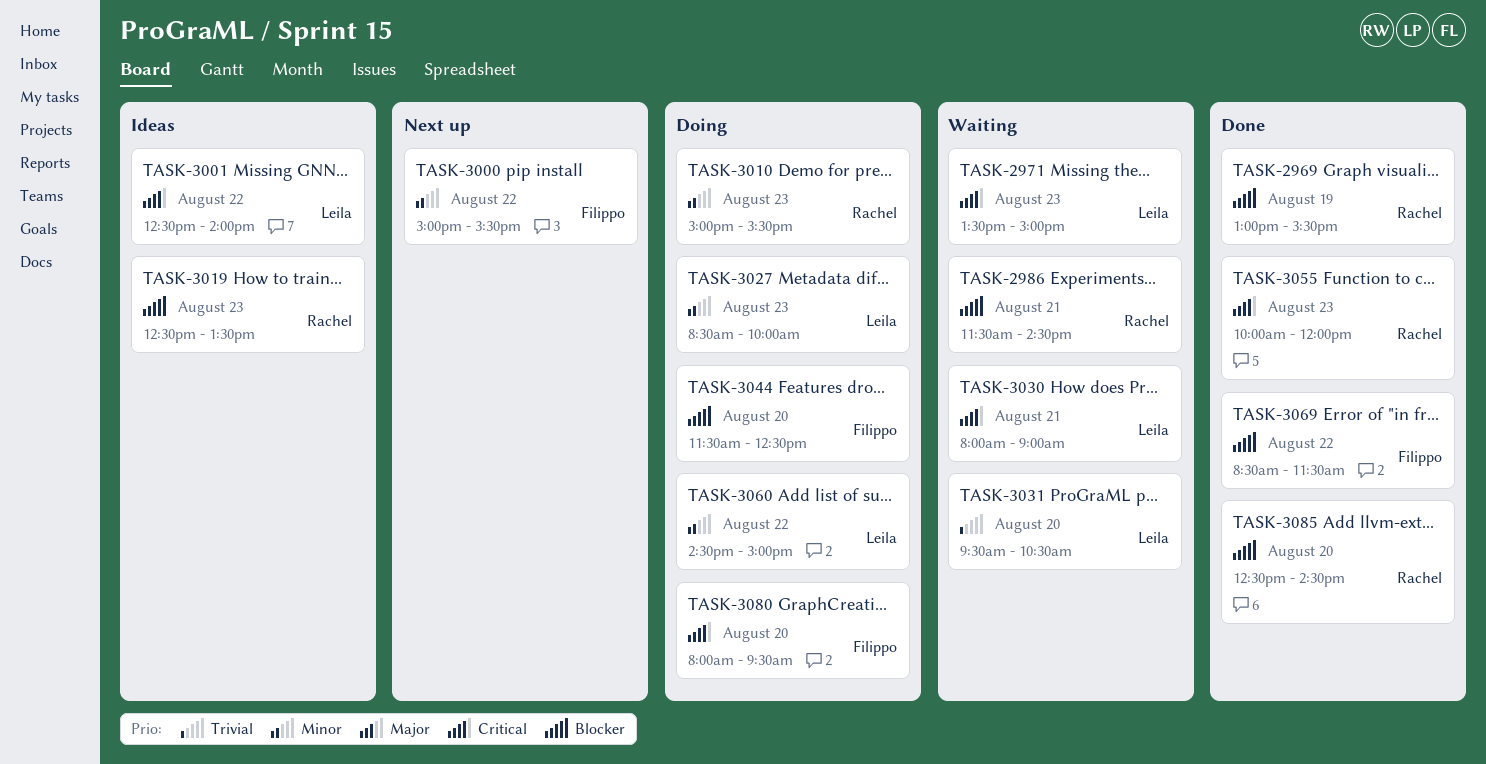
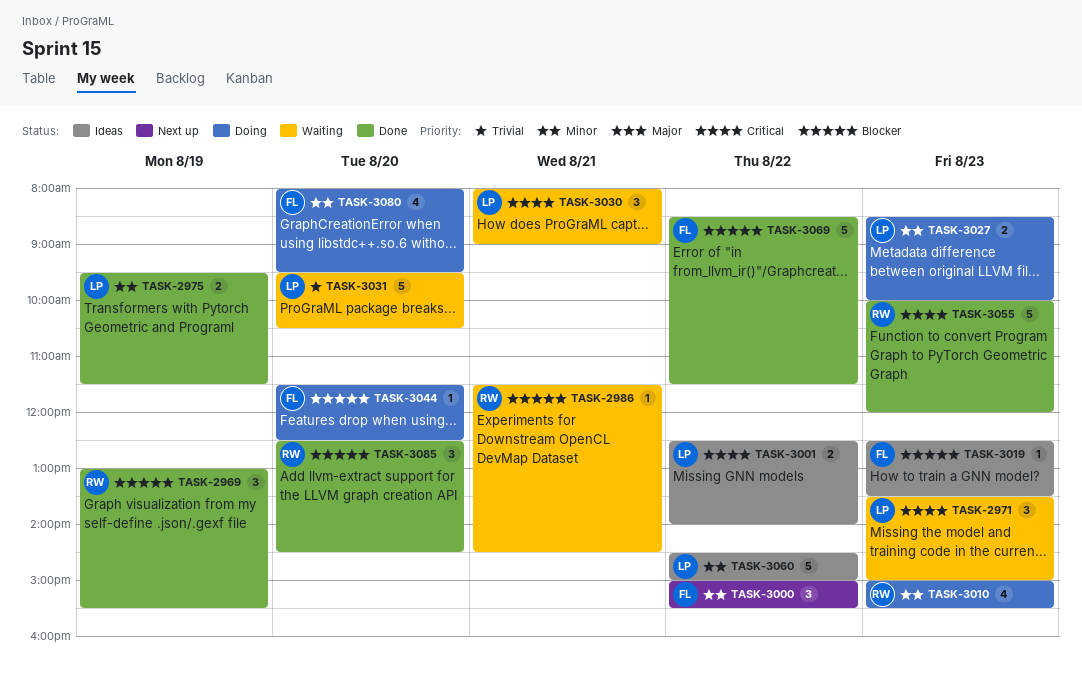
TASK-2975: none -> present
TASK-3019, owner: Rachel -> Filippo
TASK-3060, status: Doing -> Ideas
TASK-3080, priority: Critical -> Minor

